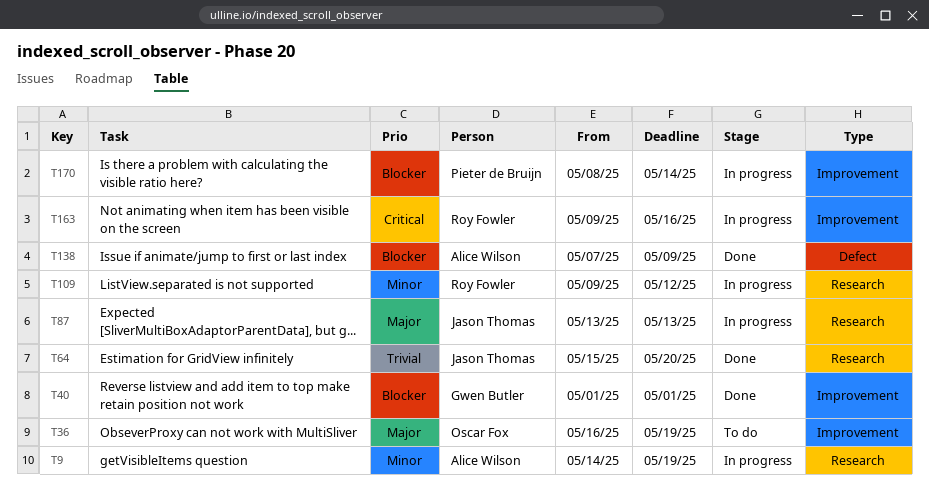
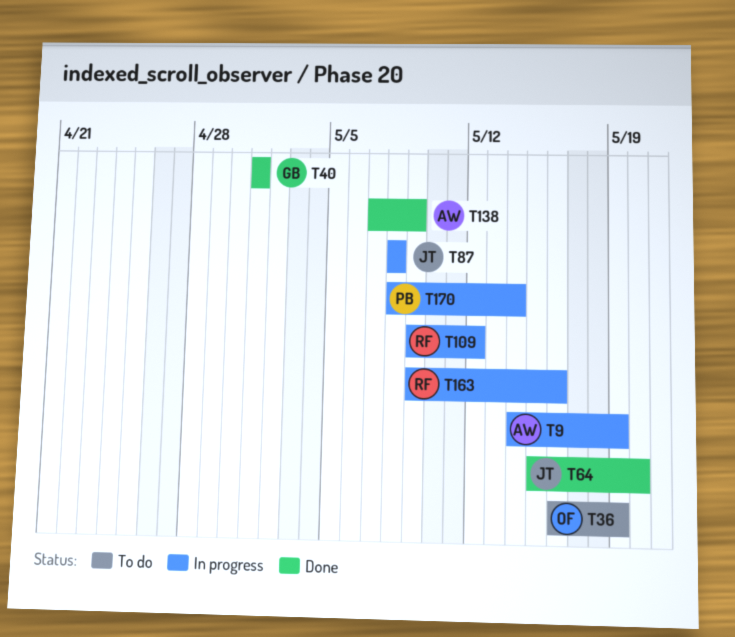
T87, start: May 13 -> May 8
T87, due: May 13 -> May 8

